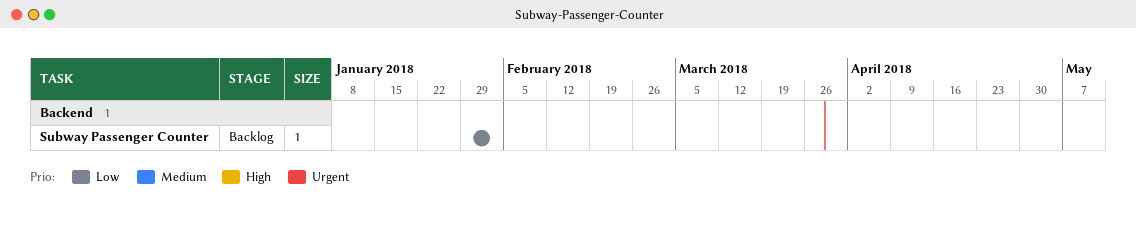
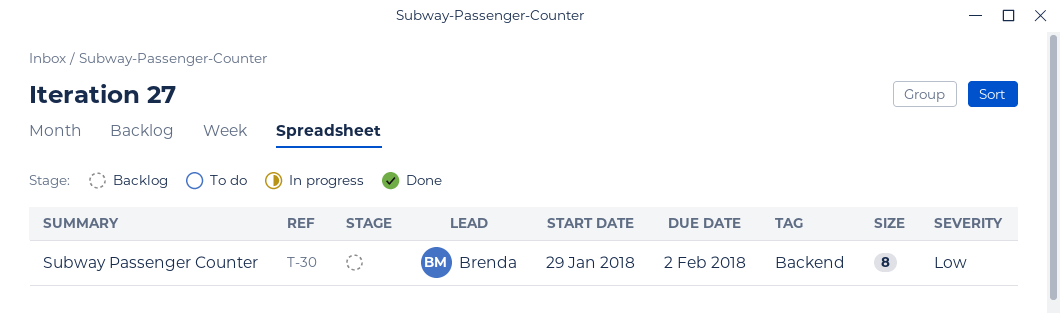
Subway Passenger Counter, estimate: 1 -> 8

